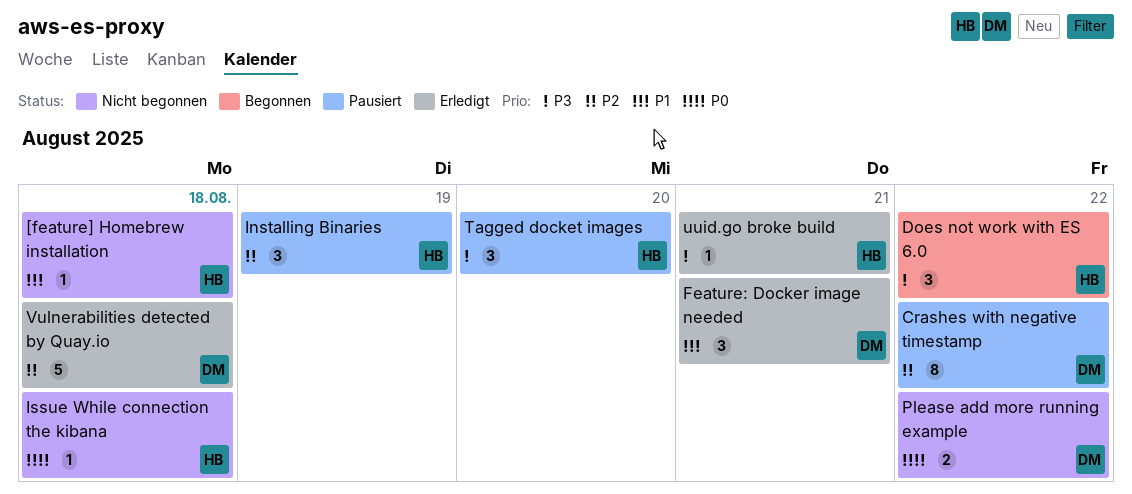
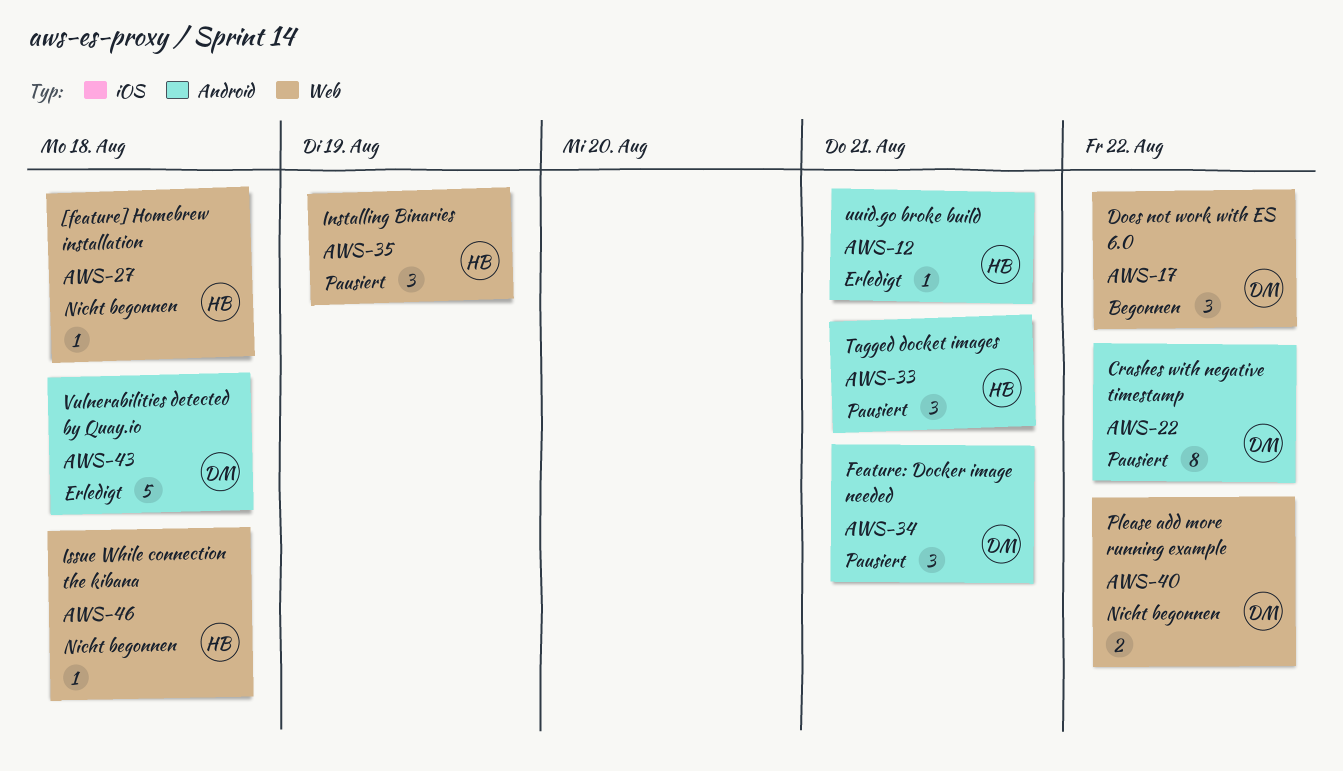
Does not work with ES 6.0, owner: HB -> DM
Feature: Docker image needed, status: Erledigt -> Pausiert
Tagged docket images, due: Aug 20 -> Aug 21

